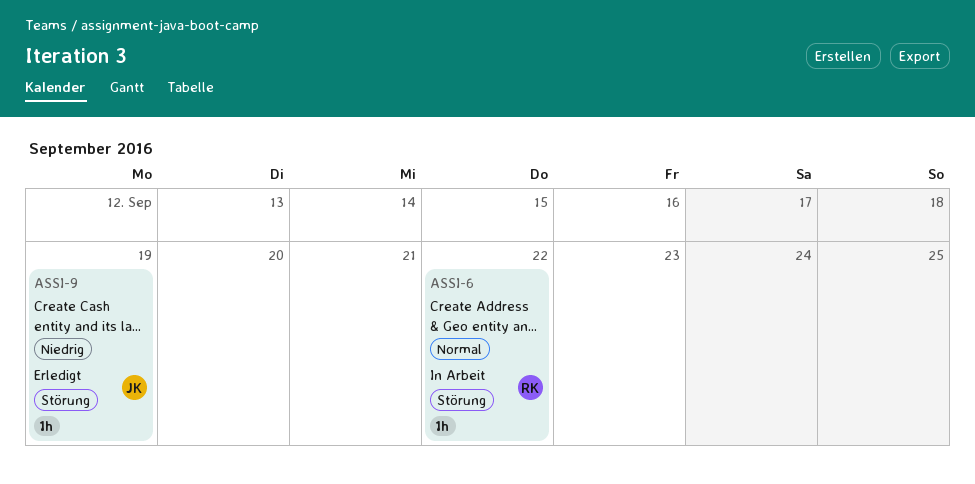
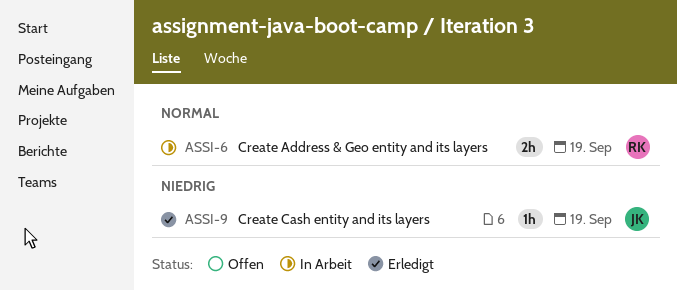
ASSI-6, estimate: 1h -> 2h
ASSI-6, due: Sep 22 -> Sep 19

